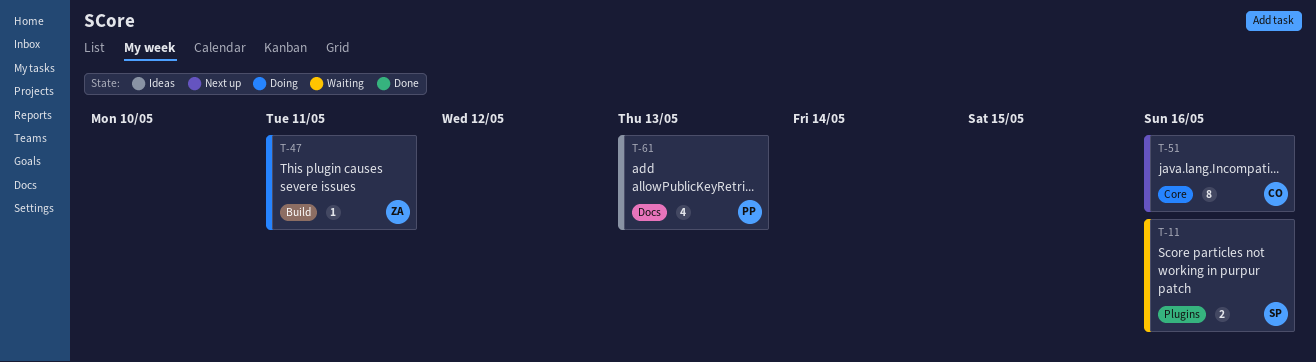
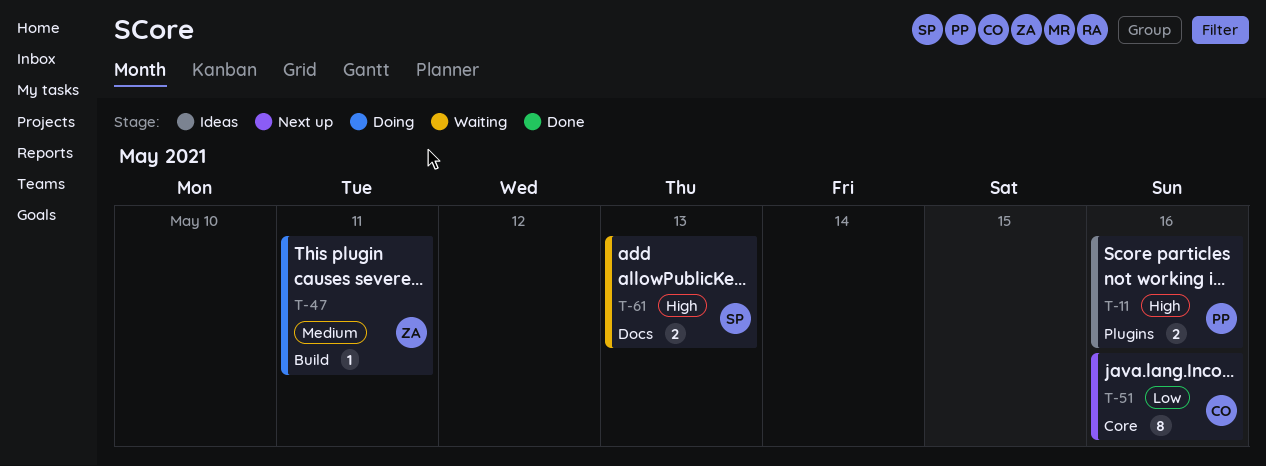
T-11, status: Waiting -> Ideas
T-11, owner: SP -> PP
T-61, status: Ideas -> Waiting
T-61, owner: PP -> SP
T-61, estimate: 4 -> 2

